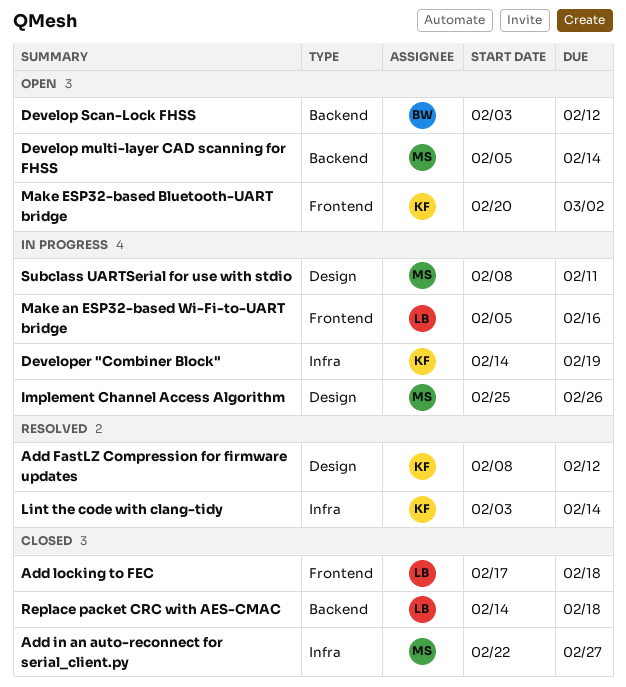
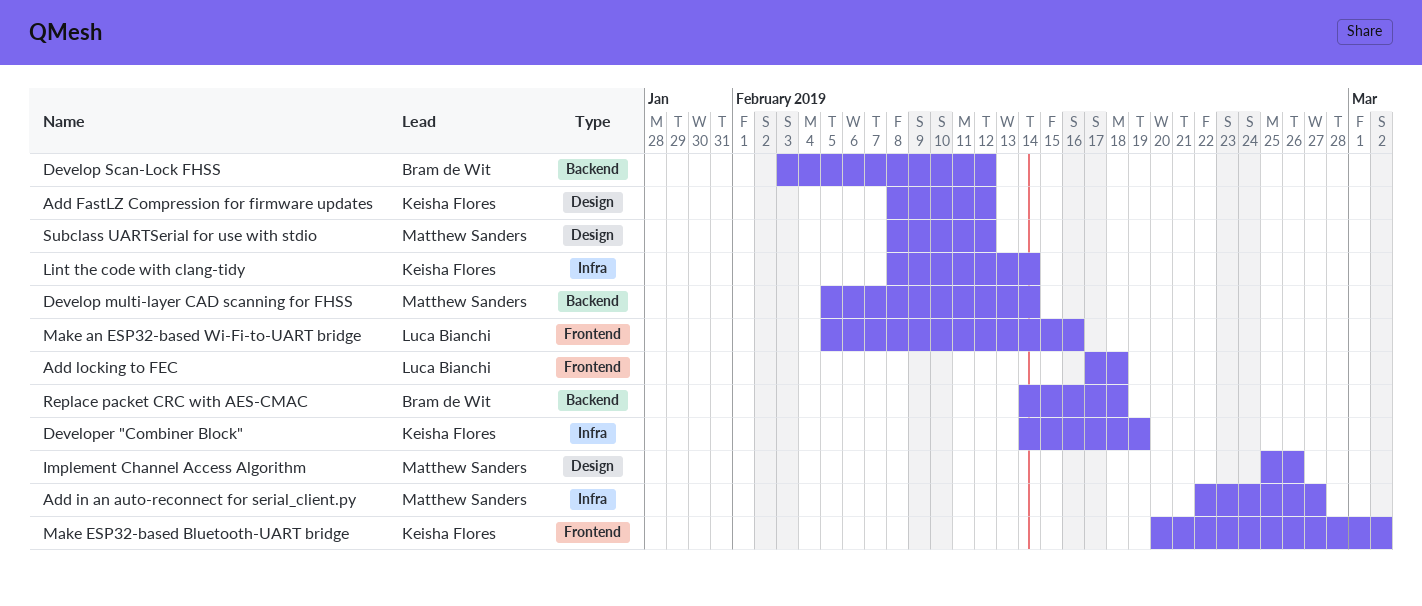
Lint the code with clang-tidy, start: Feb 3 -> Feb 8
Replace packet CRC with AES-CMAC, owner: Luca Bianchi -> Bram de Wit
Subclass UARTSerial for use with stdio, due: Feb 11 -> Feb 12

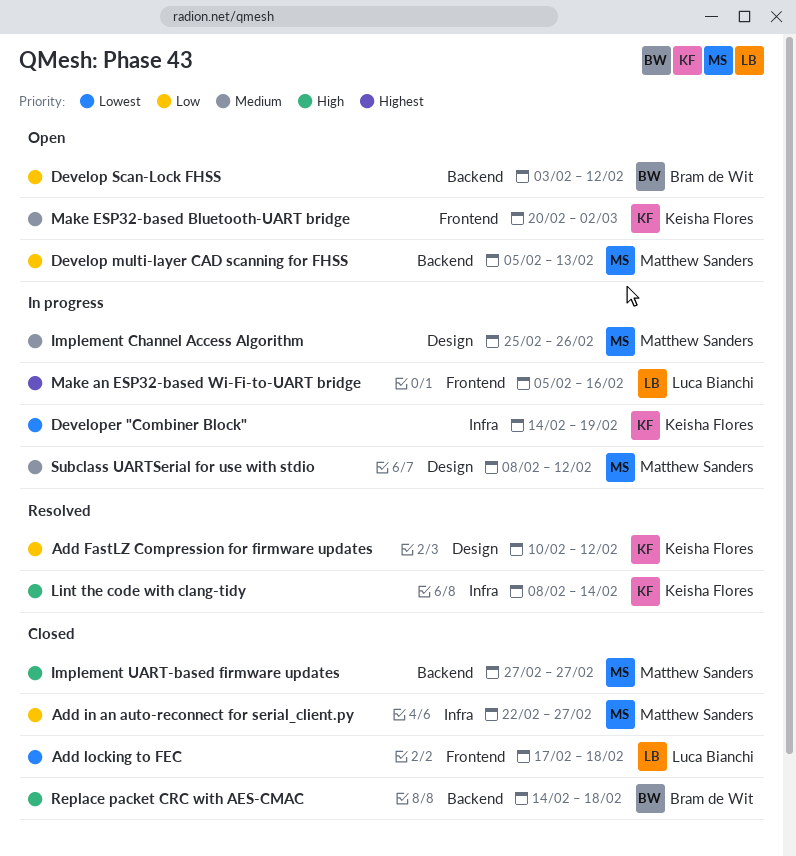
Add FastLZ Compression for firmware updates, start: Feb 8 -> Feb 10
Develop multi-layer CAD scanning for FHSS, due: Feb 14 -> Feb 13
Implement UART-based firmware updates: none -> present

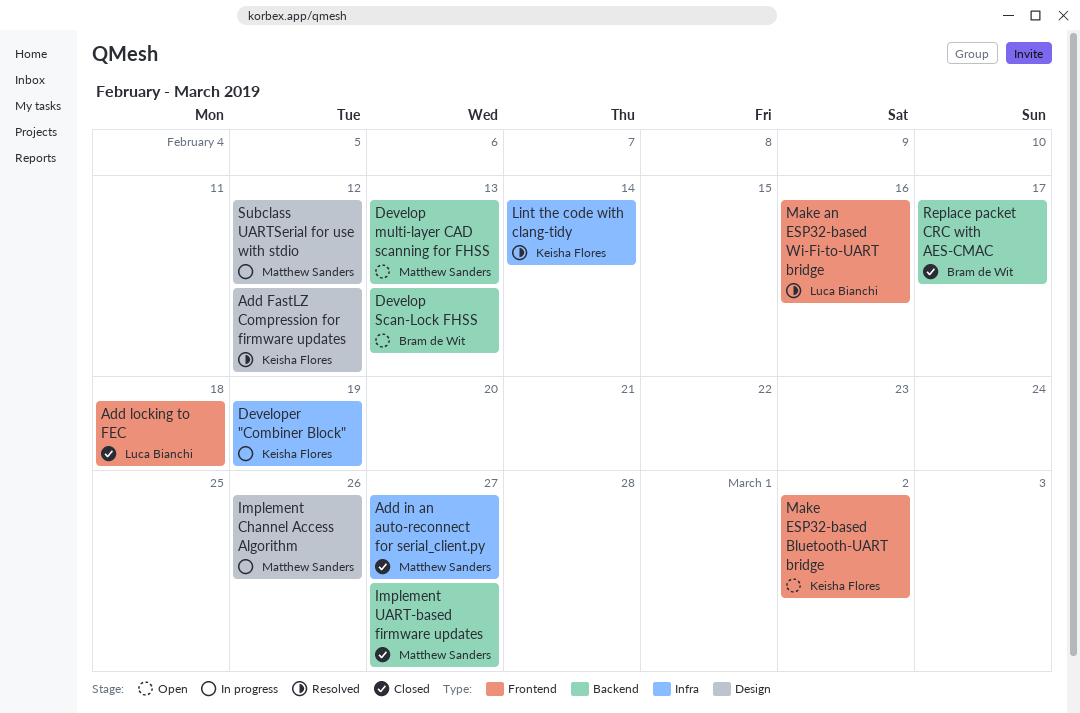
Develop Scan-Lock FHSS, due: Feb 12 -> Feb 13
Make an ESP32-based Wi-Fi-to-UART bridge, status: In progress -> Resolved
Replace packet CRC with AES-CMAC, due: Feb 18 -> Feb 17

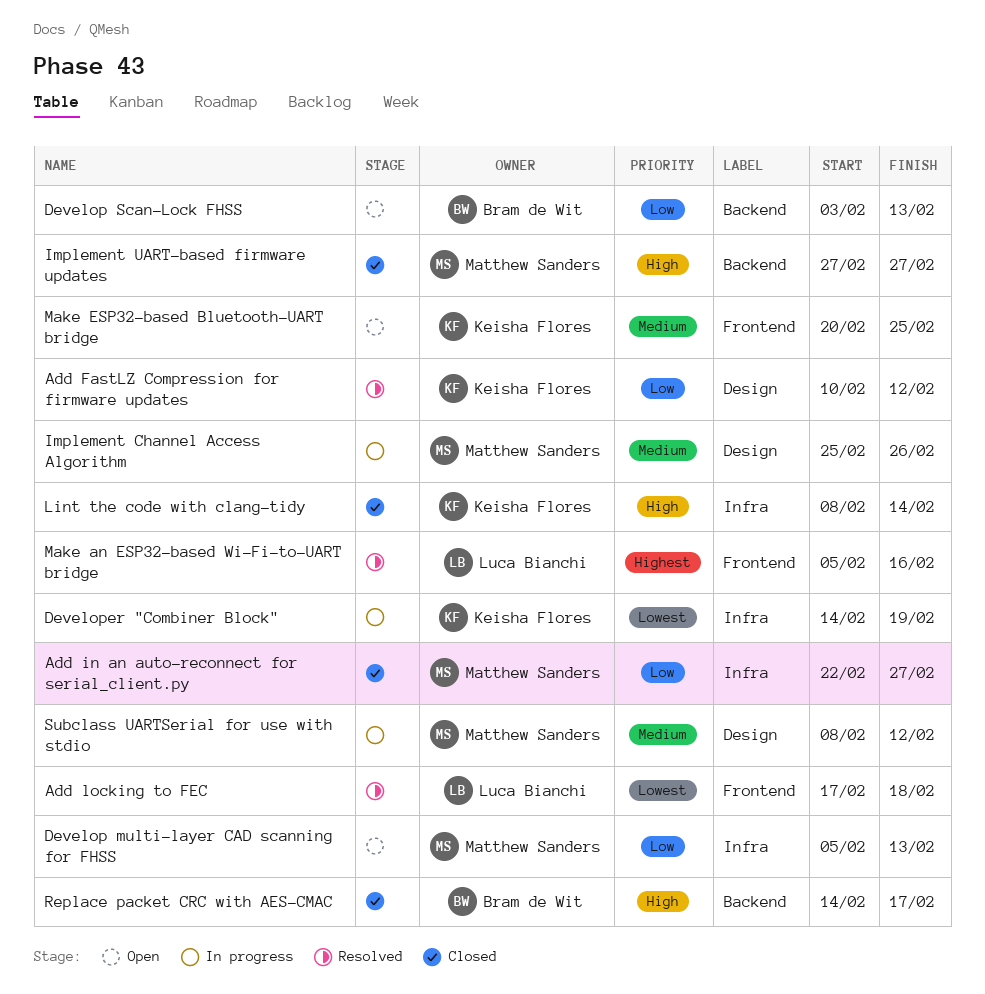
Add locking to FEC, status: Closed -> Resolved
Develop multi-layer CAD scanning for FHSS, label: Backend -> Infra
Lint the code with clang-tidy, status: Resolved -> Closed
Make ESP32-based Bluetooth-UART bridge, due: Mar 2 -> Feb 25

